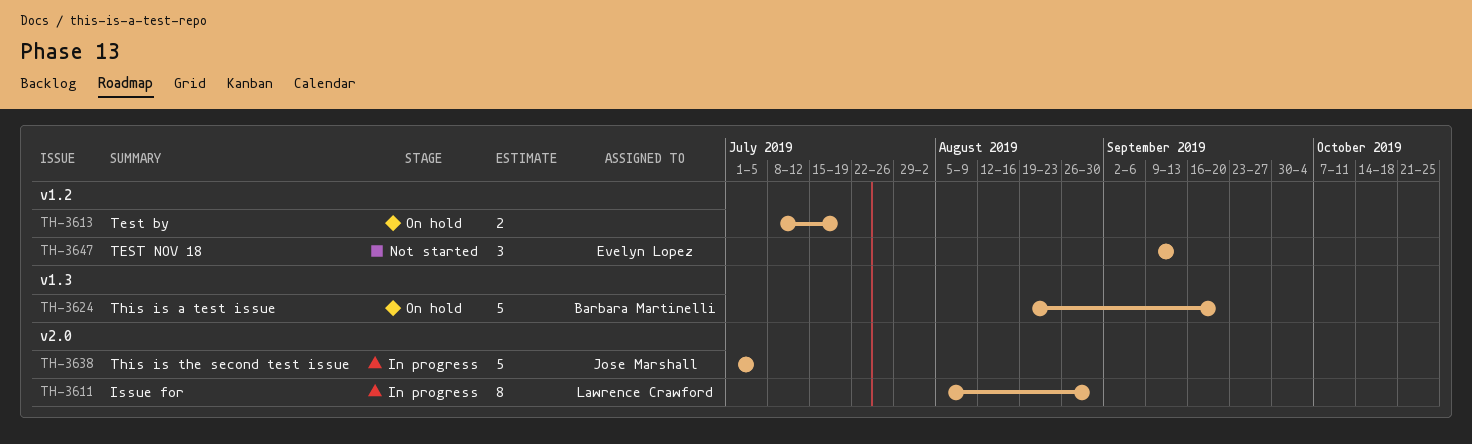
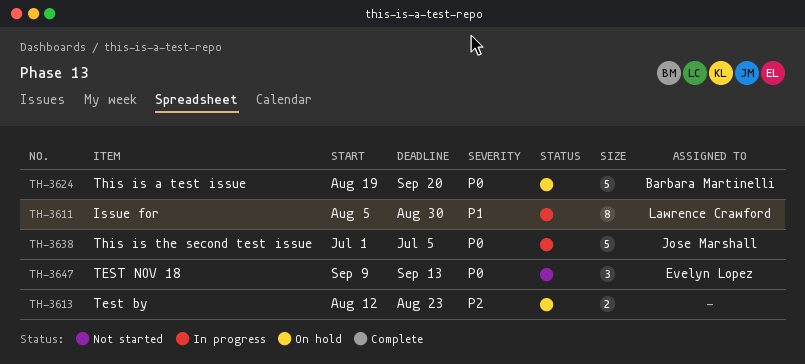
TH-3613, start: Jul 8 -> Aug 12
TH-3613, due: Jul 19 -> Aug 23

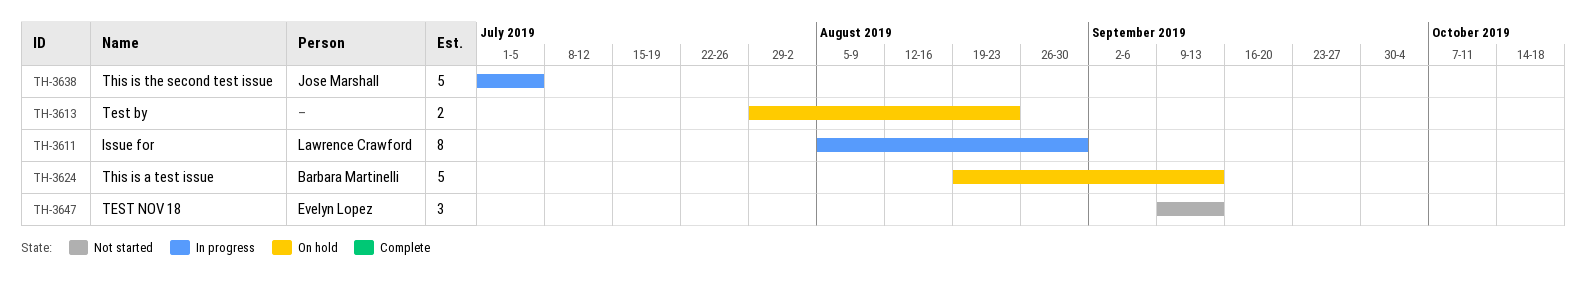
TH-3613, start: Aug 12 -> Jul 29
TH-3624, due: Sep 20 -> Sep 13

